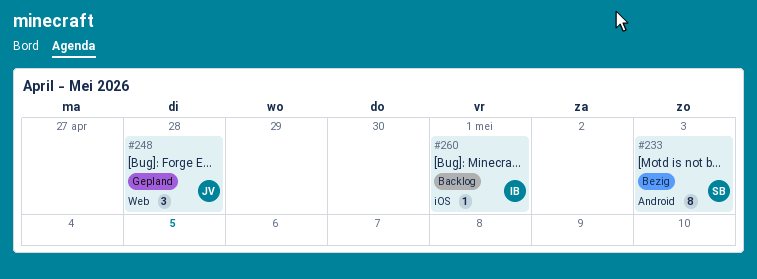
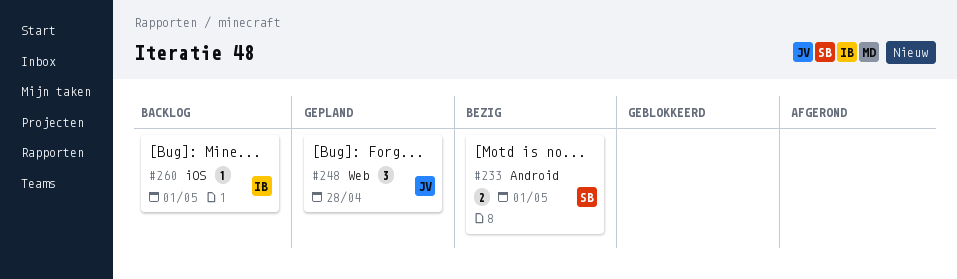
#233, estimate: 8 -> 2
#233, due: May 3 -> May 1

